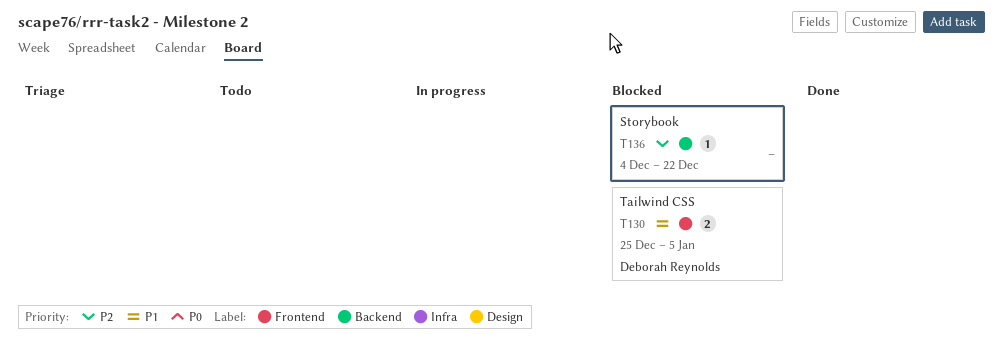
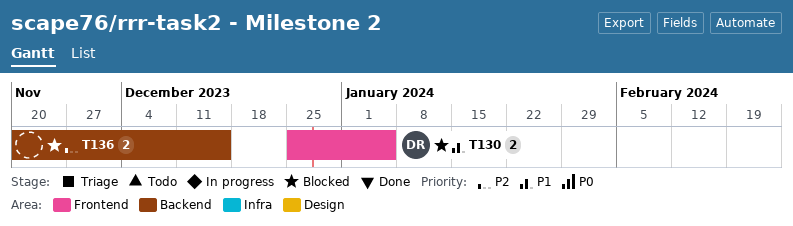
T136, estimate: 1 -> 2
T136, start: Dec 4 -> Nov 20
T136, due: Dec 22 -> Dec 15

